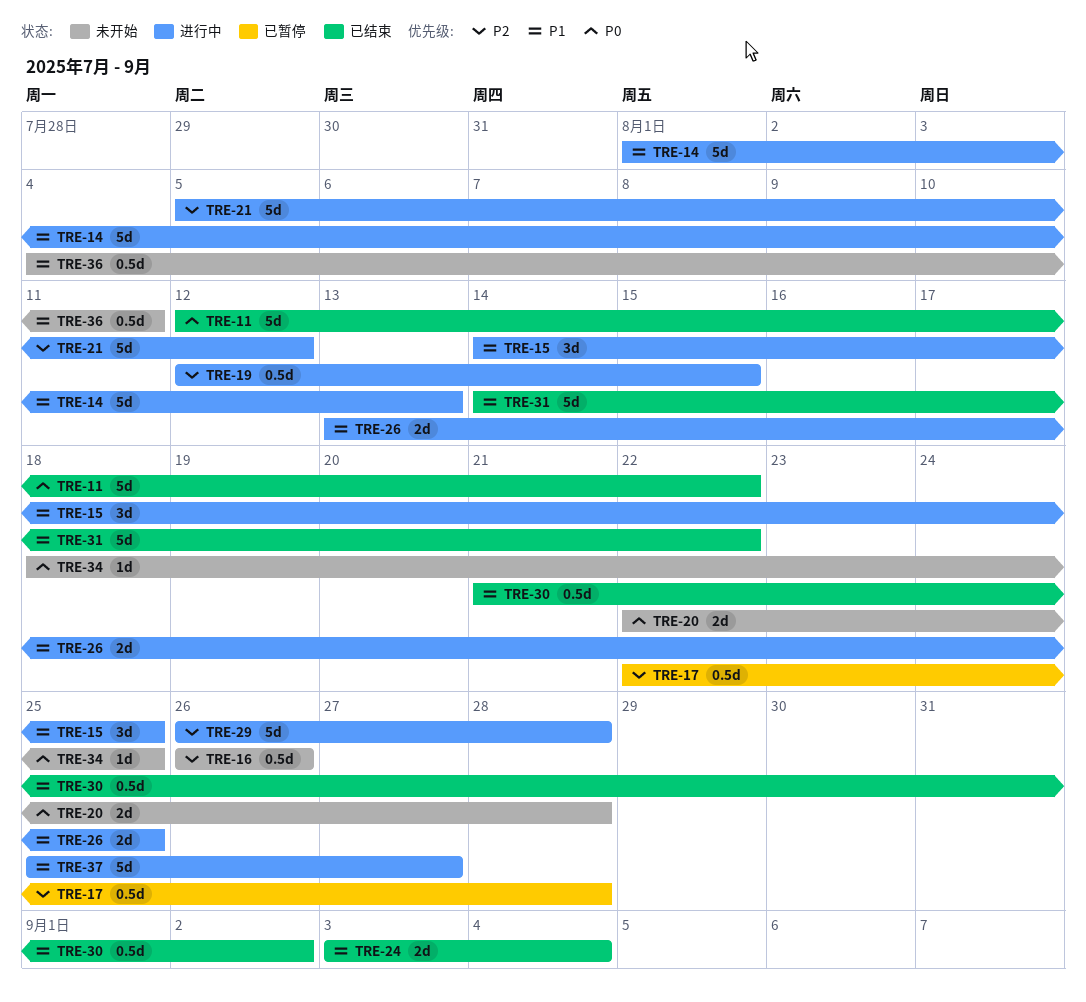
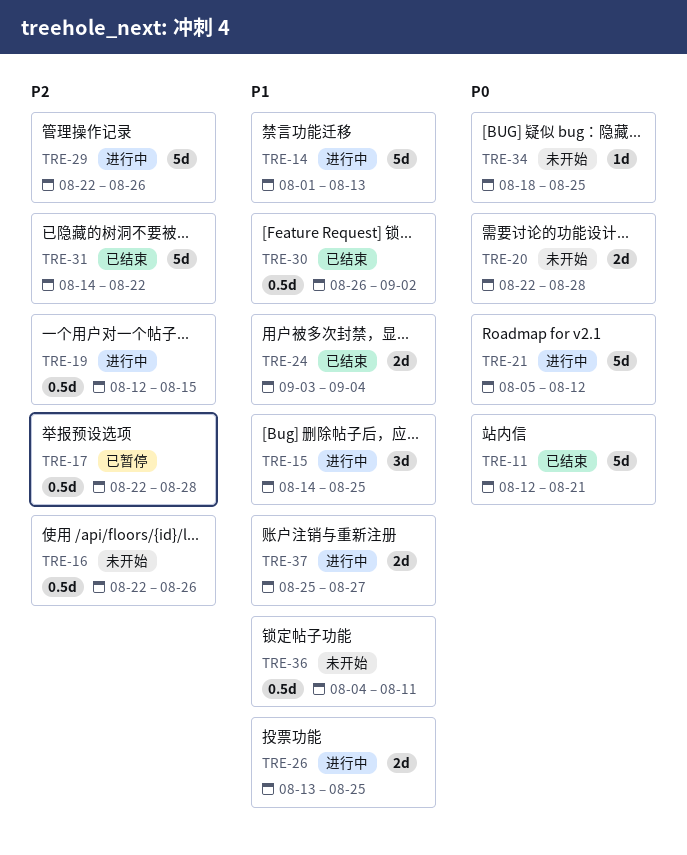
TRE-11, due: Aug 22 -> Aug 21
TRE-16, start: Aug 26 -> Aug 22
TRE-21, priority: P2 -> P0
TRE-29, start: Aug 26 -> Aug 22
TRE-29, due: Aug 28 -> Aug 26
TRE-30, start: Aug 21 -> Aug 26
TRE-31, priority: P1 -> P2
TRE-37, estimate: 5d -> 2d

